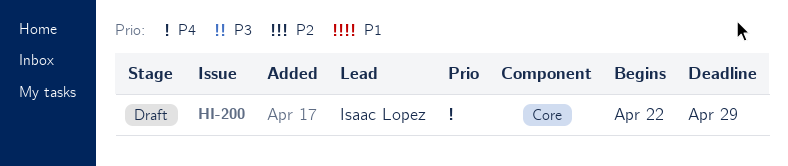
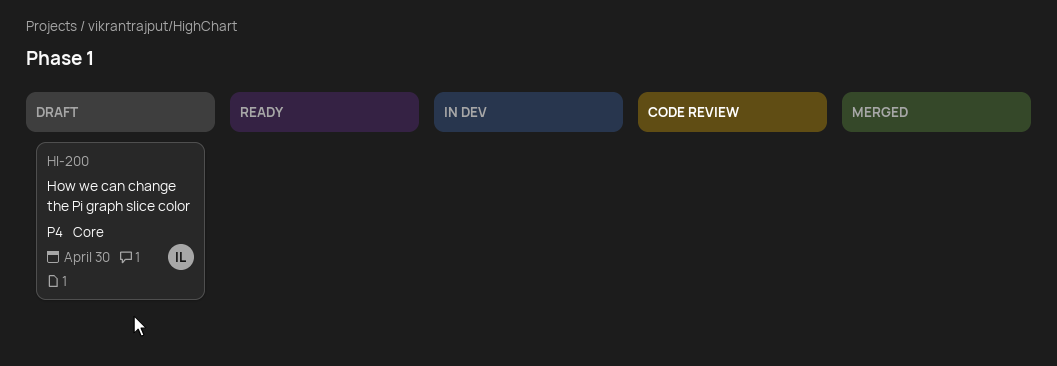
HI-200, due: Apr 29 -> Apr 30

